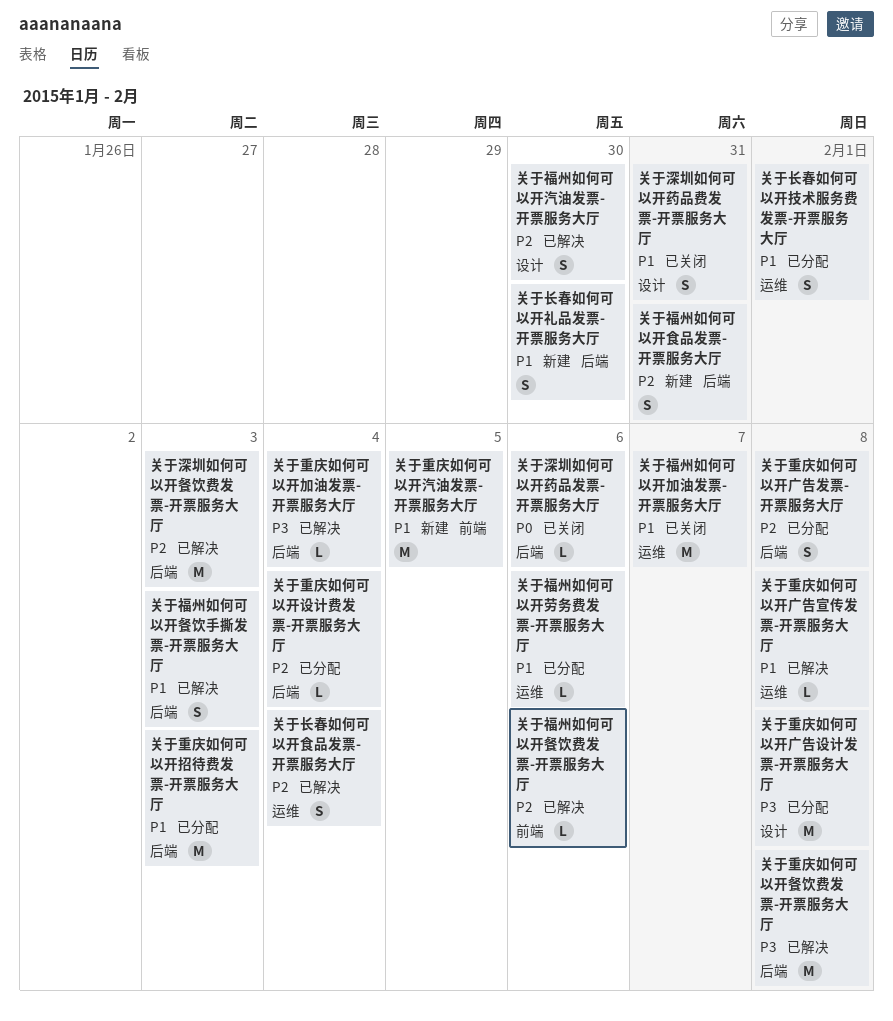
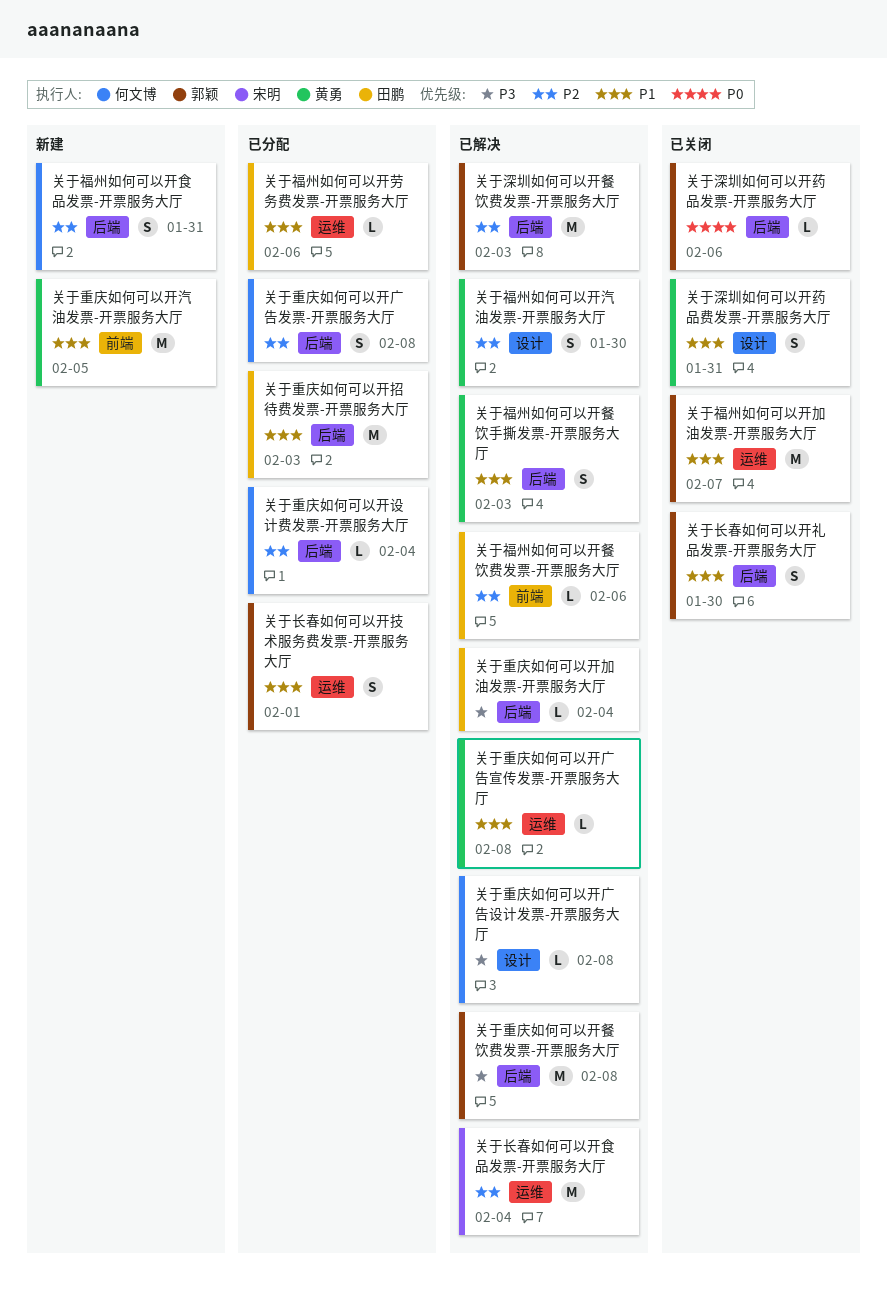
关于重庆如何可以开广告设计发票-开票服务大厅, status: 已分配 -> 已解决
关于重庆如何可以开广告设计发票-开票服务大厅, estimate: M -> L
关于长春如何可以开礼品发票-开票服务大厅, status: 新建 -> 已关闭
关于长春如何可以开食品发票-开票服务大厅, estimate: S -> M

